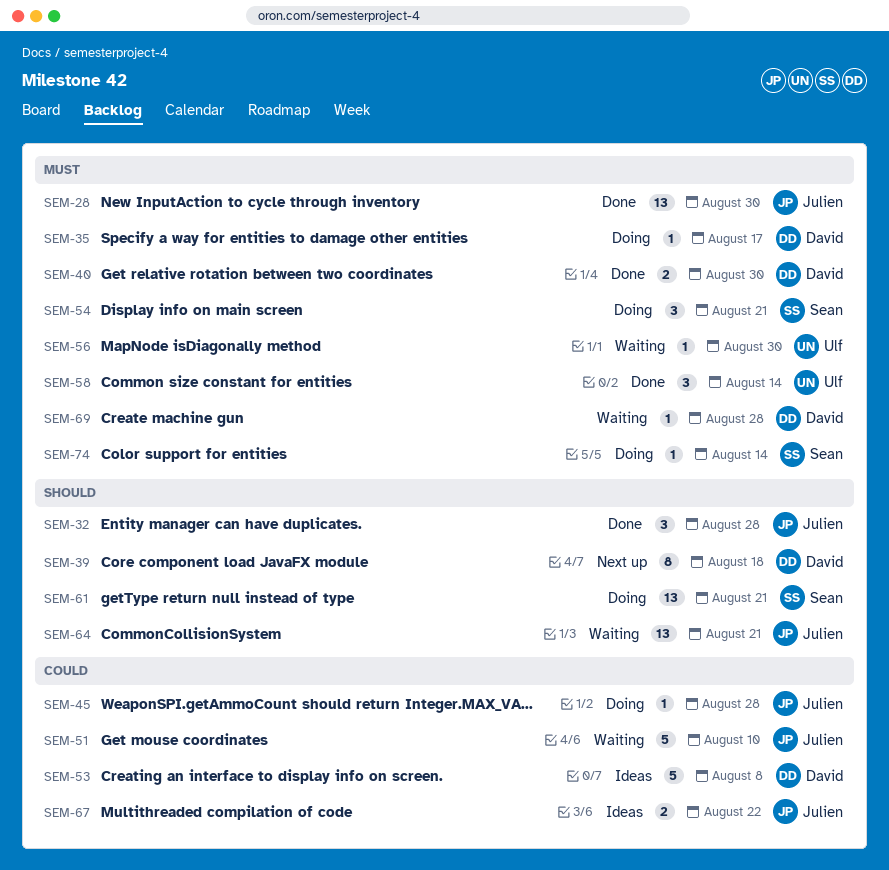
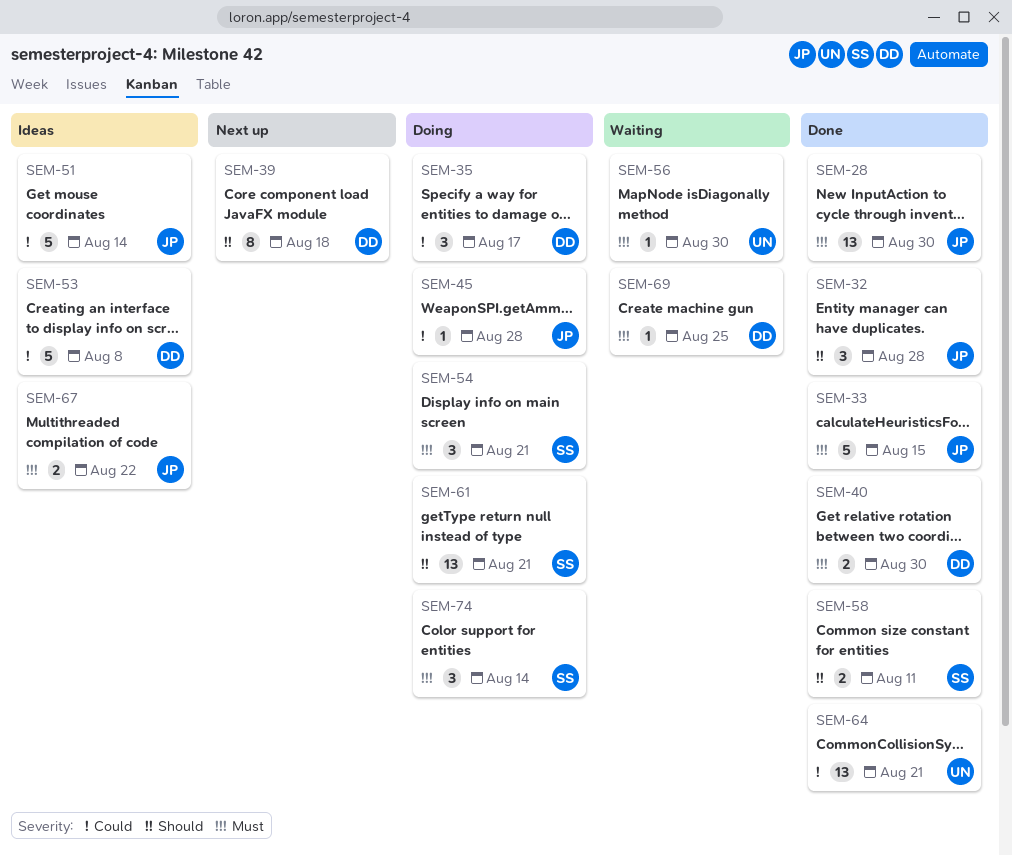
SEM-33: none -> present
SEM-35, priority: Must -> Could
SEM-35, estimate: 1 -> 3
SEM-51, status: Waiting -> Ideas
SEM-51, due: Aug 10 -> Aug 14
SEM-58, owner: Ulf -> Sean
SEM-58, priority: Must -> Should
SEM-58, estimate: 3 -> 2
SEM-58, due: Aug 14 -> Aug 11
SEM-64, status: Waiting -> Done
SEM-64, owner: Julien -> Ulf
SEM-64, priority: Should -> Could
SEM-67, priority: Could -> Must
SEM-69, due: Aug 28 -> Aug 25
SEM-74, estimate: 1 -> 3

